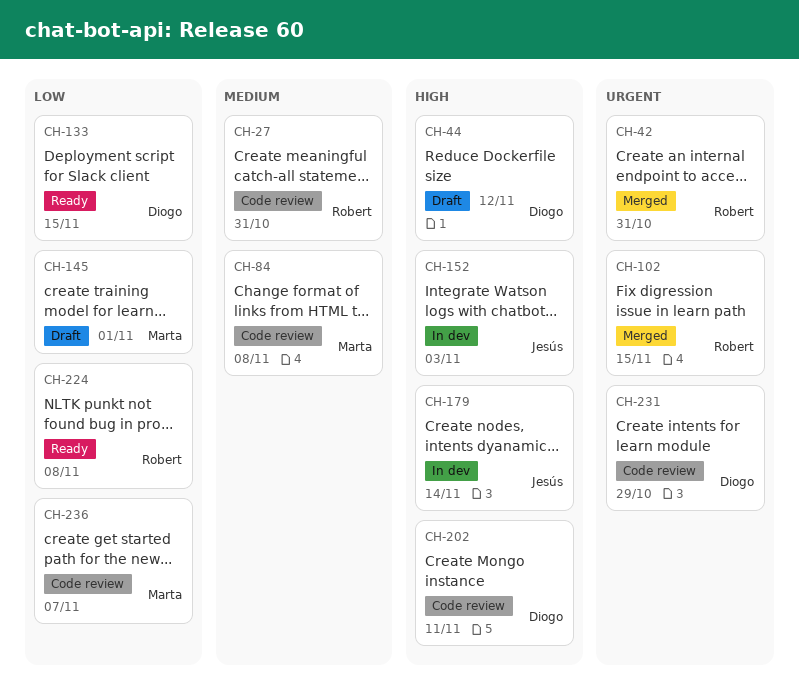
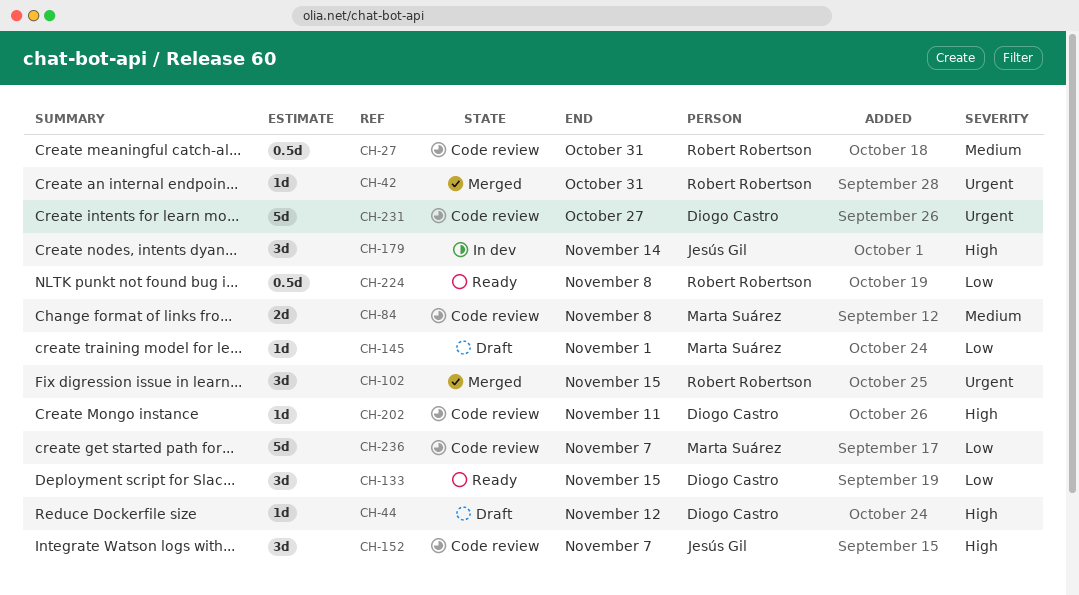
CH-152, status: In dev -> Code review
CH-152, due: Nov 3 -> Nov 7
CH-231, due: Oct 29 -> Oct 27

